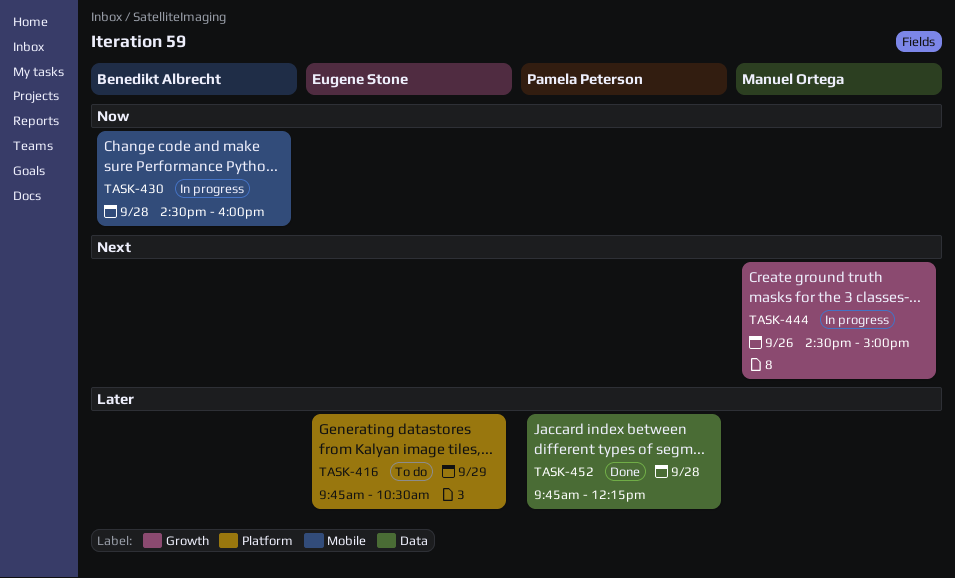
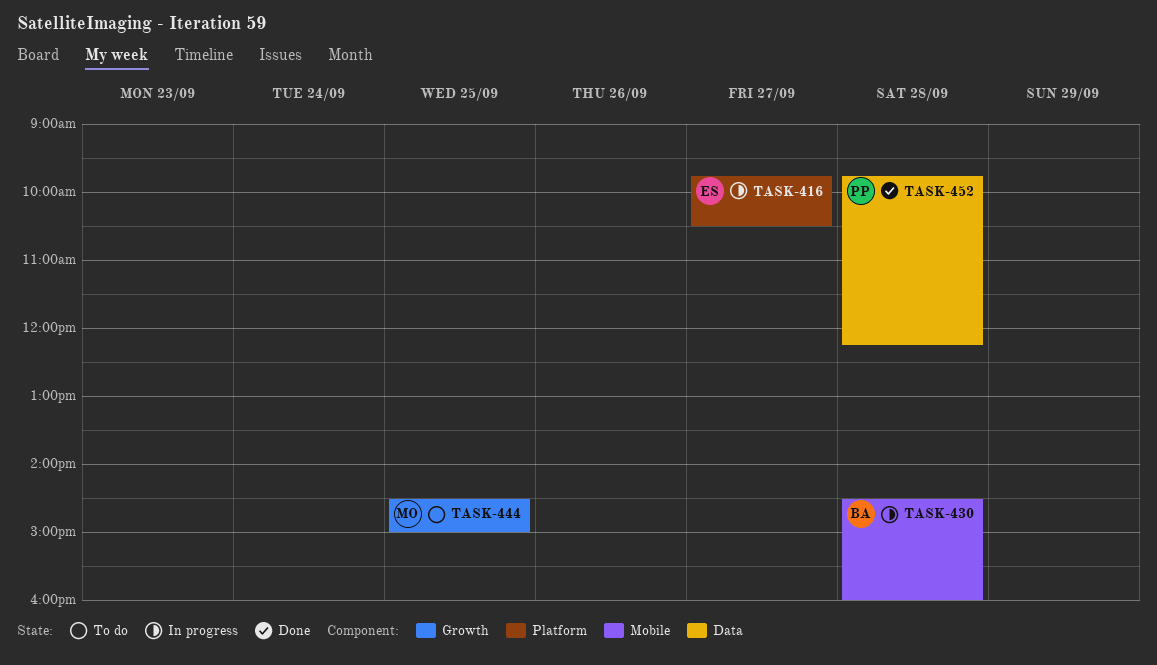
TASK-416, status: To do -> In progress
TASK-416, day: Sep 29 -> Sep 27
TASK-444, status: In progress -> To do
TASK-444, day: Sep 26 -> Sep 25

